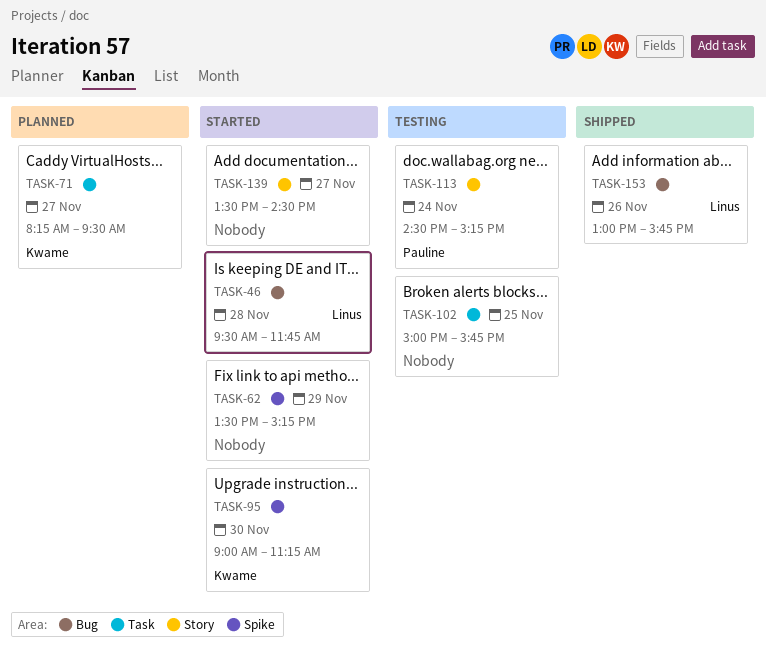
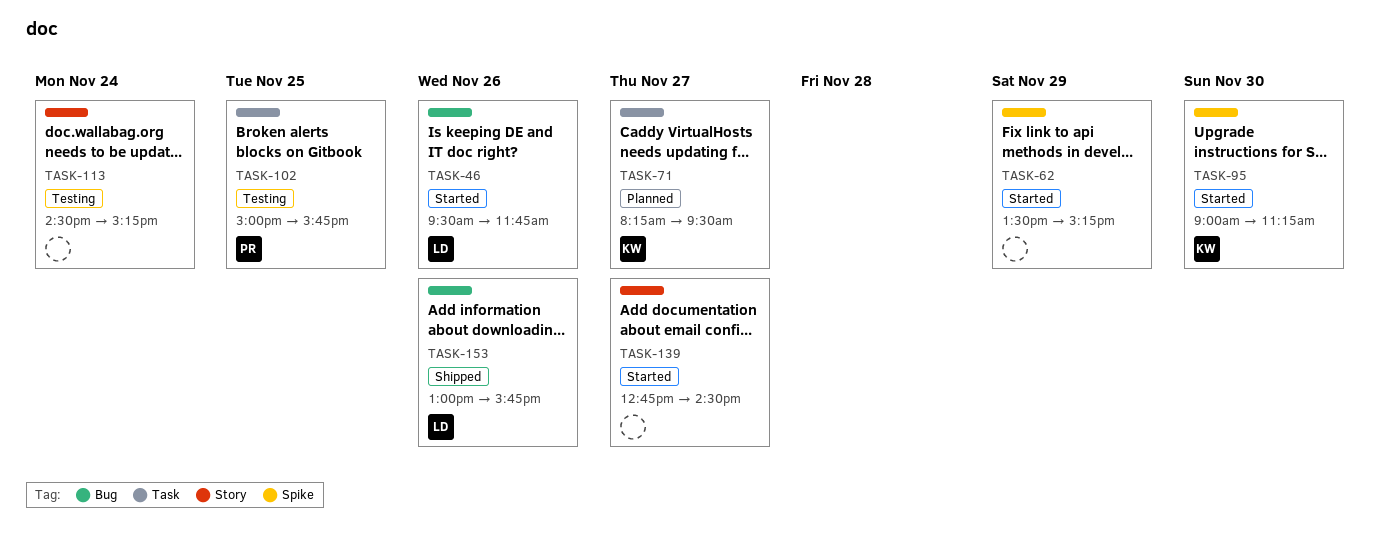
TASK-46, day: Nov 28 -> Nov 26
TASK-102, owner: none -> Pauline
TASK-113, owner: Pauline -> none
TASK-139, begins: 13:30 -> 12:45

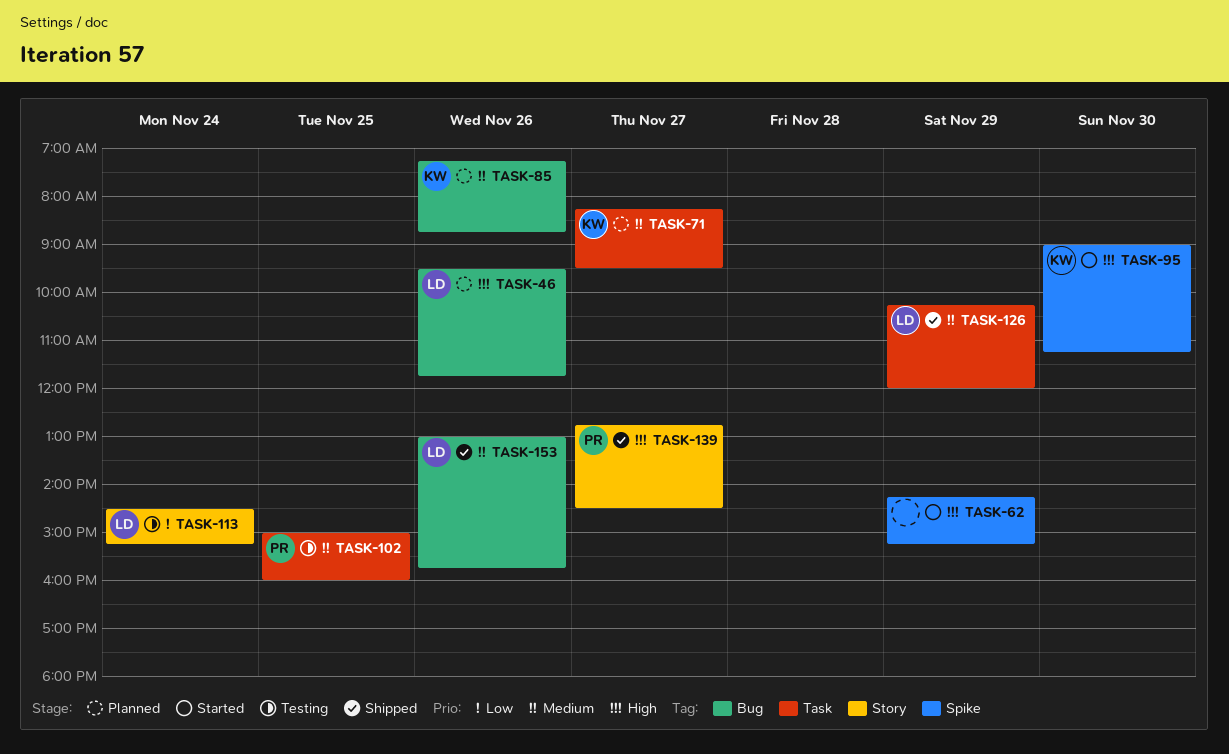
TASK-46, status: Started -> Planned
TASK-62, begins: 13:30 -> 14:15
TASK-85: none -> present
TASK-102, ends: 15:45 -> 16:00
TASK-113, owner: none -> LD
TASK-126: none -> present
TASK-139, status: Started -> Shipped
TASK-139, owner: none -> PR

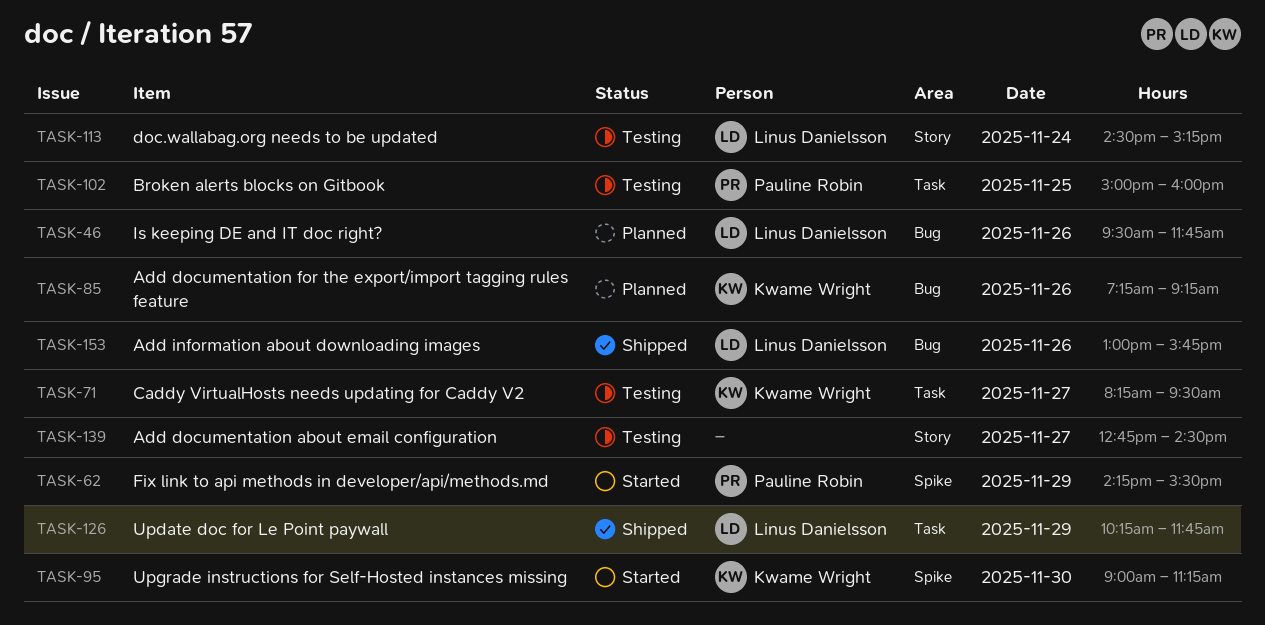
TASK-62, owner: none -> Pauline Robin
TASK-62, ends: 15:15 -> 15:30
TASK-71, status: Planned -> Testing
TASK-85, ends: 08:45 -> 09:15
TASK-126, ends: 12:00 -> 11:45
TASK-139, status: Shipped -> Testing
TASK-139, owner: Pauline Robin -> none

